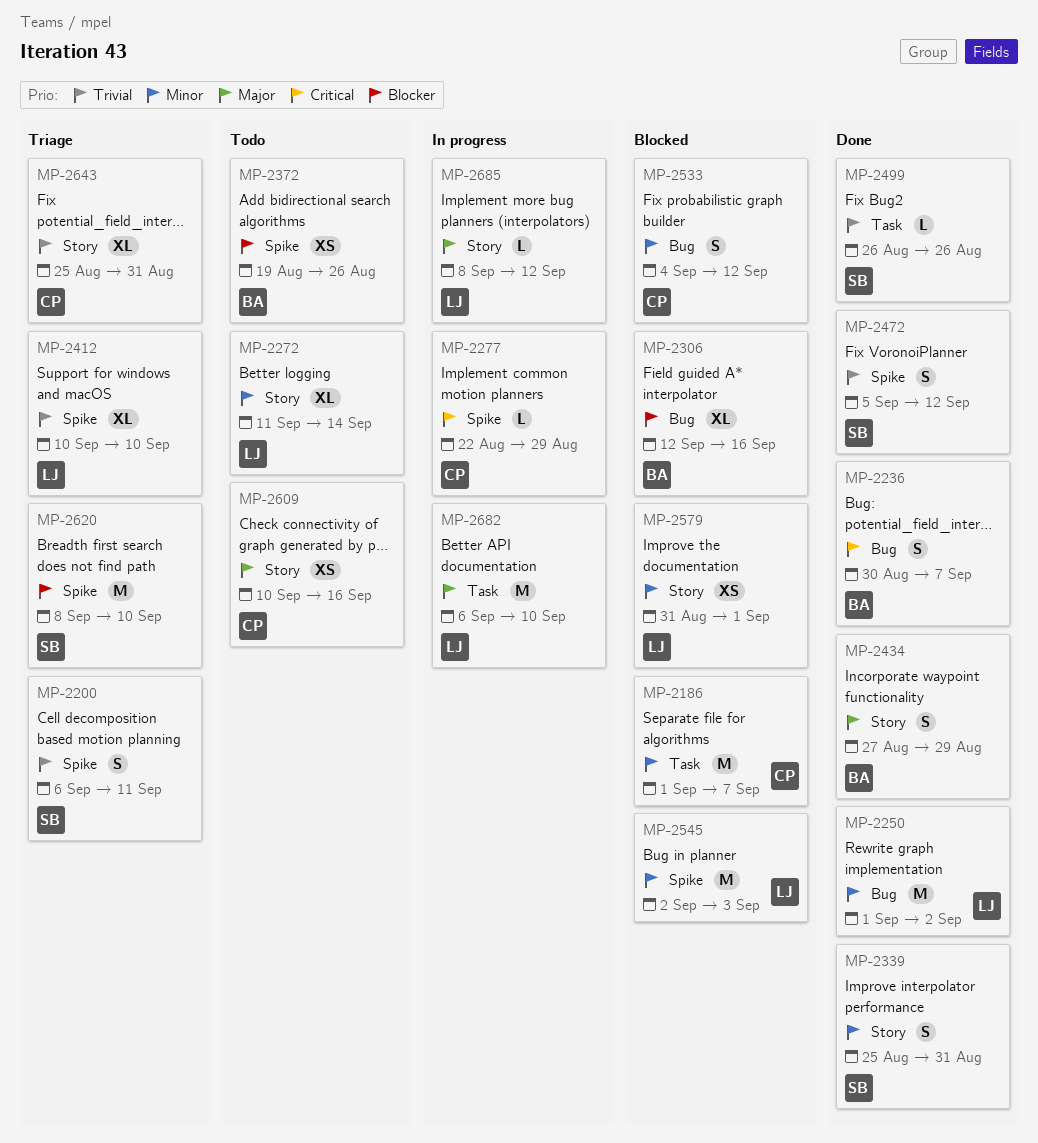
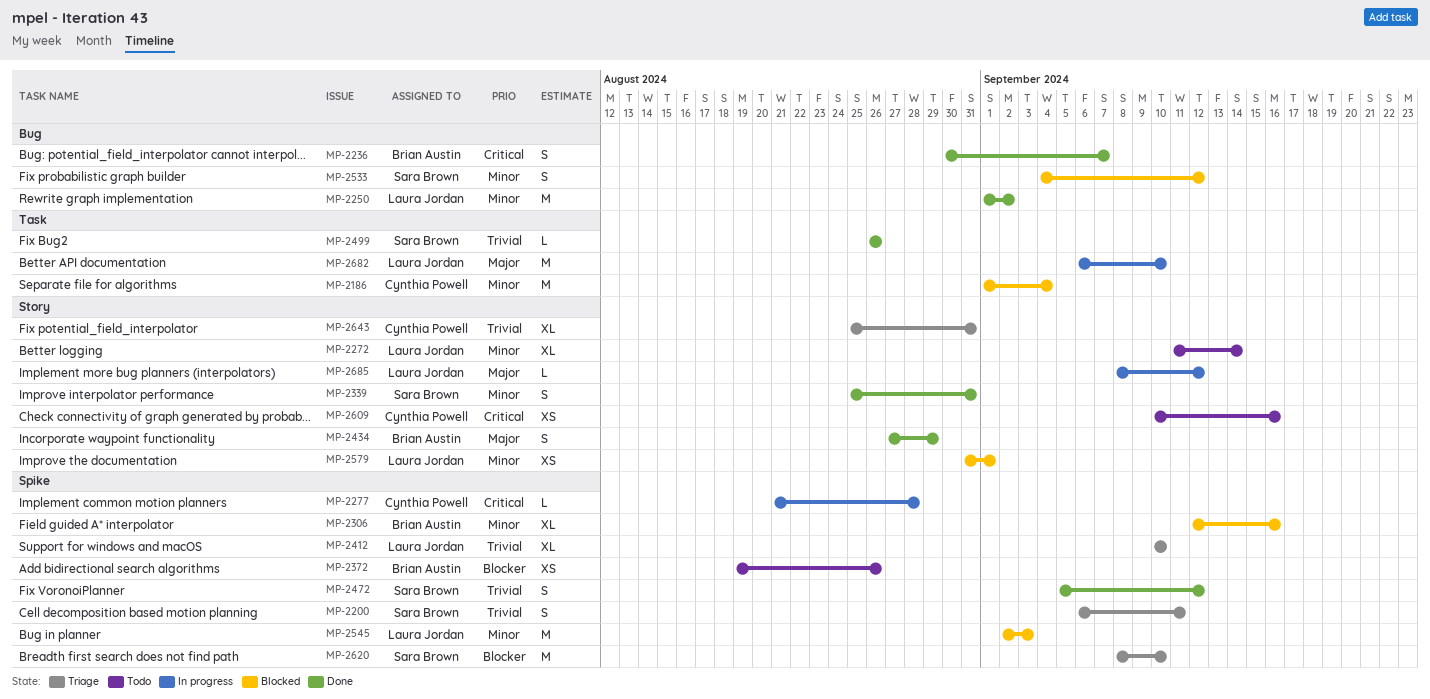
MP-2186, due: Sep 7 -> Sep 4
MP-2277, start: Aug 22 -> Aug 21
MP-2277, due: Aug 29 -> Aug 28
MP-2306, priority: Blocker -> Minor
MP-2306, label: Bug -> Spike
MP-2533, owner: Cynthia Powell -> Sara Brown
MP-2609, priority: Major -> Critical

